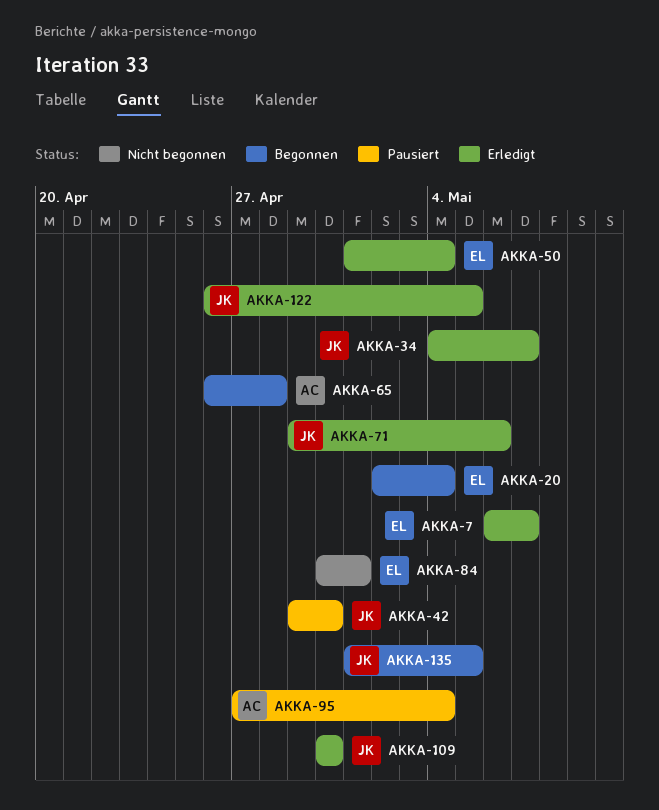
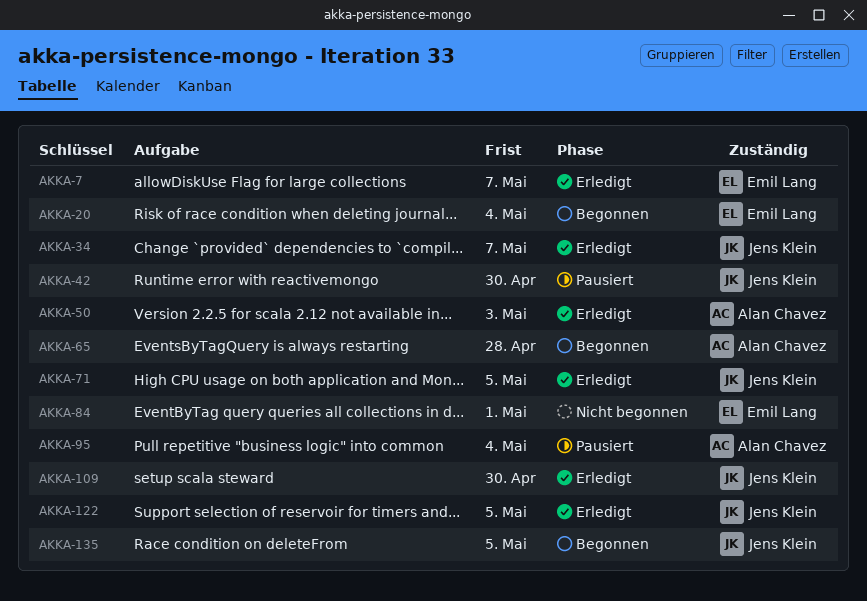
AKKA-50, owner: Emil Lang -> Alan Chavez
AKKA-50, due: May 4 -> May 3
AKKA-71, due: May 6 -> May 5

